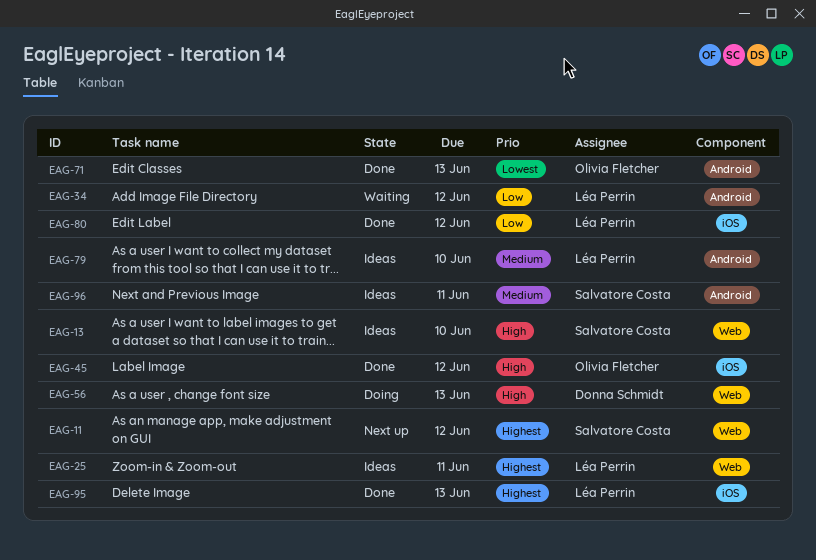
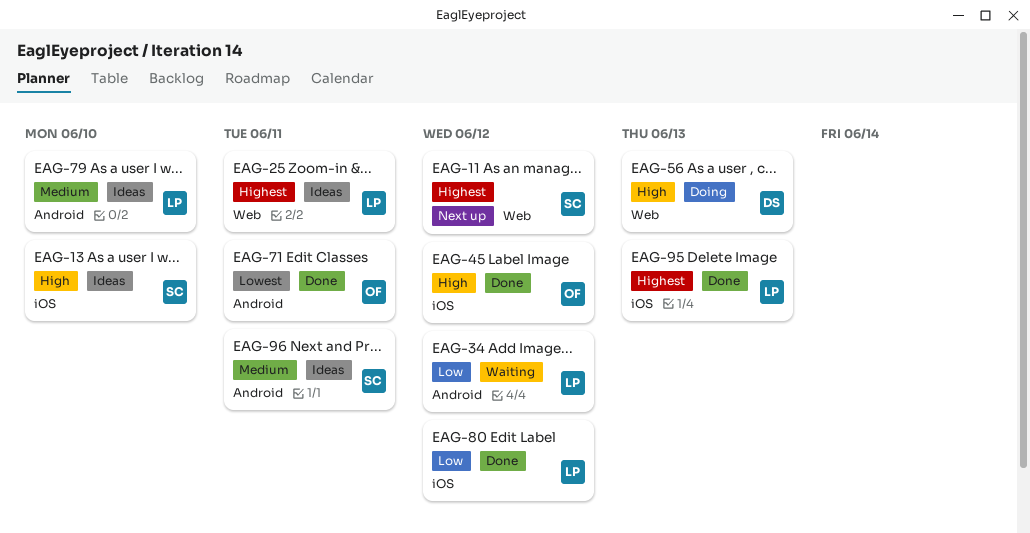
EAG-13, label: Web -> iOS
EAG-71, due: Jun 13 -> Jun 11

